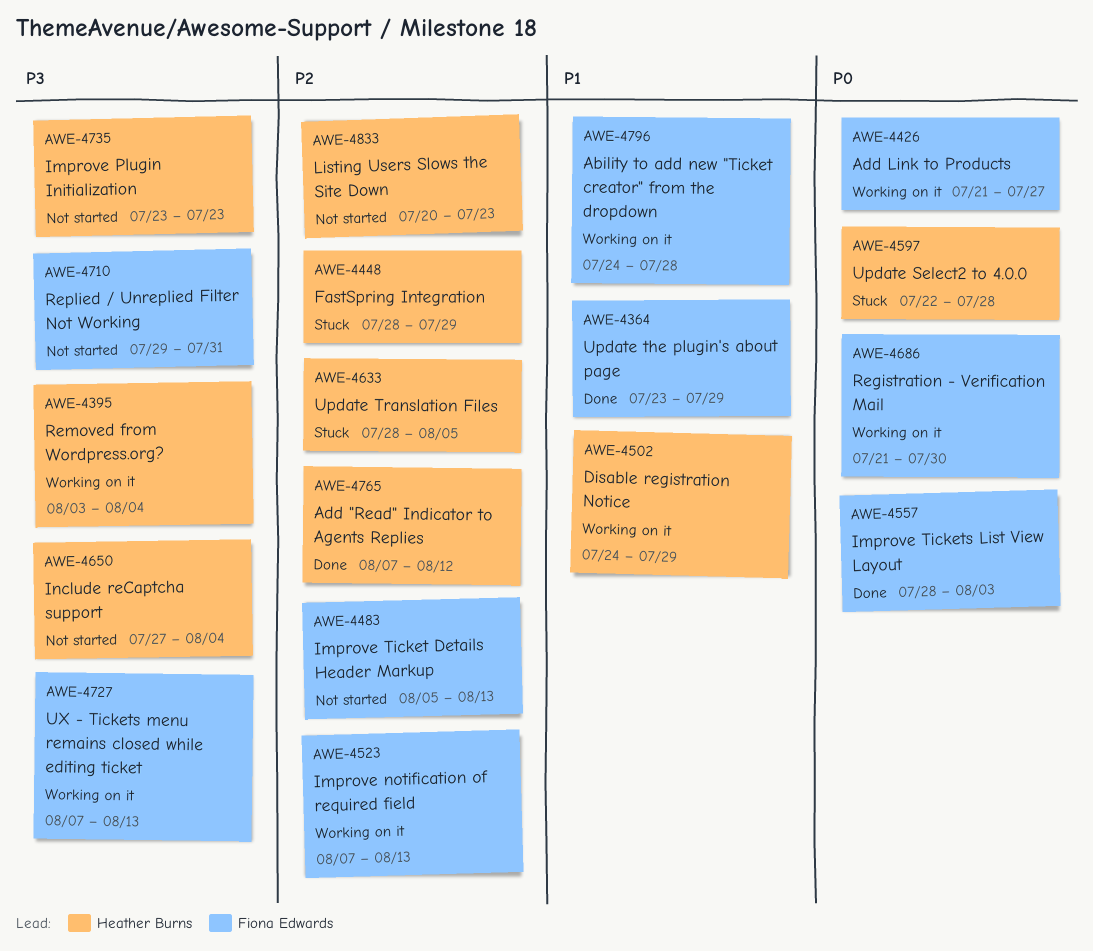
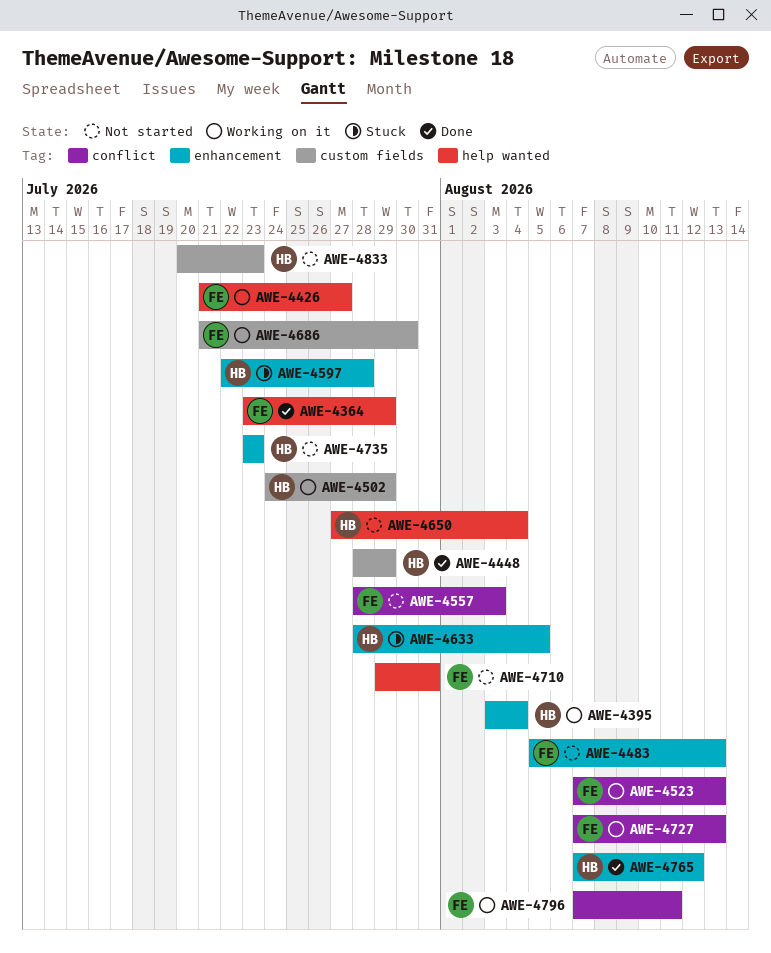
AWE-4448, status: Stuck -> Done
AWE-4557, status: Done -> Not started
AWE-4796, start: Jul 24 -> Aug 7
AWE-4796, due: Jul 28 -> Aug 11

